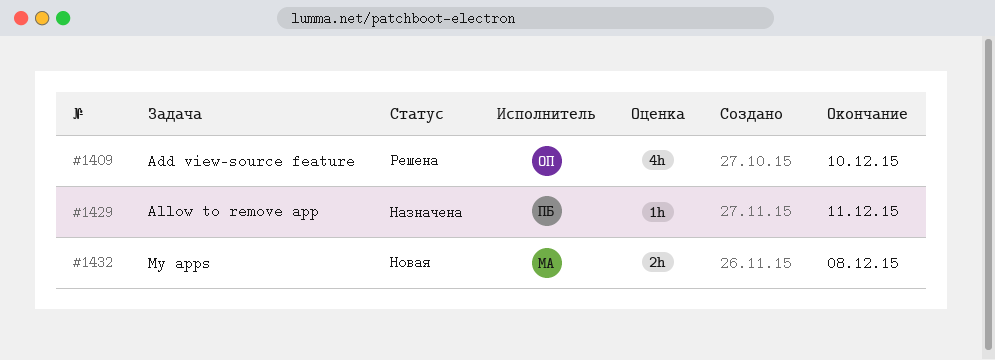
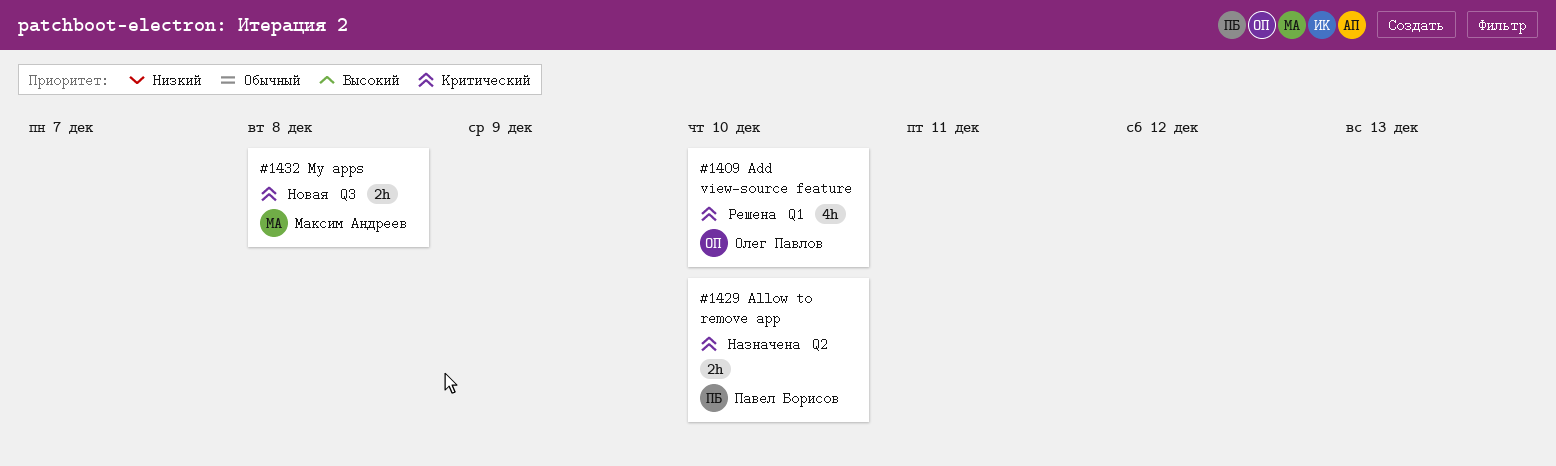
#1429, estimate: 1h -> 2h
#1429, due: Dec 11 -> Dec 10

